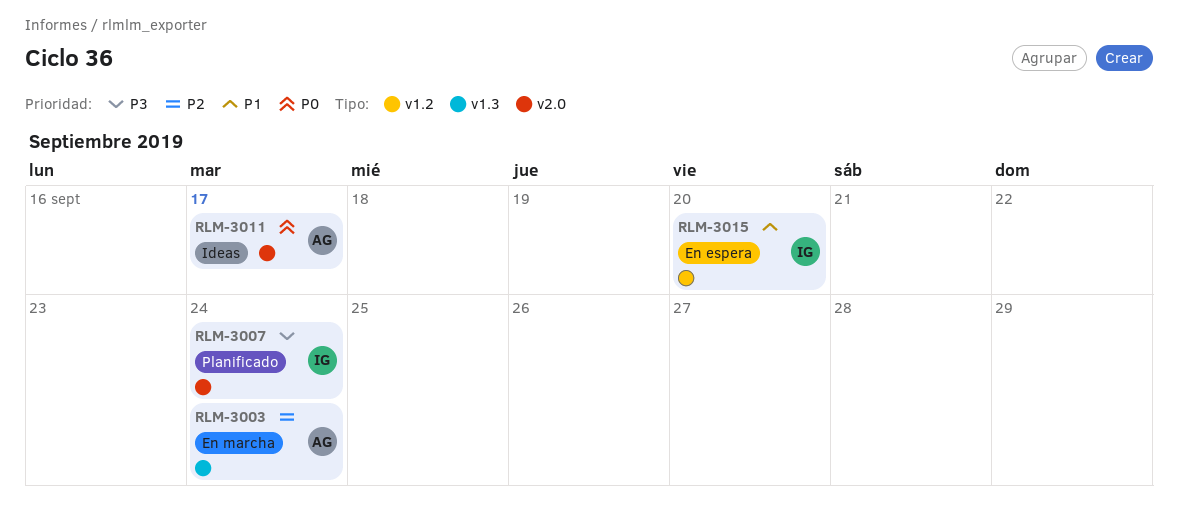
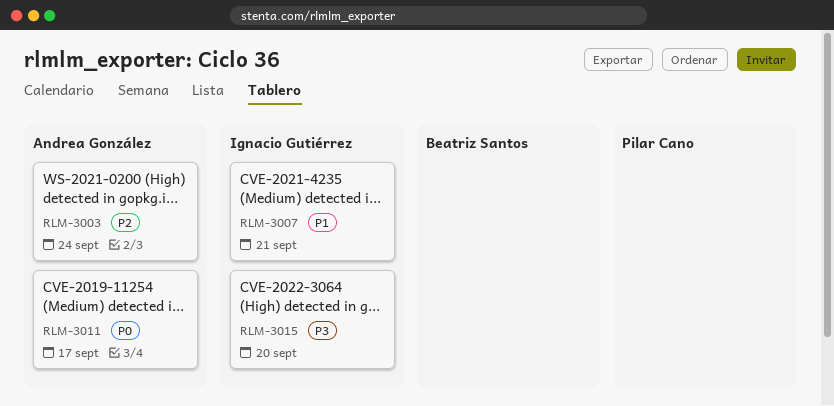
RLM-3007, priority: P3 -> P1
RLM-3007, due: Sep 24 -> Sep 21
RLM-3015, priority: P1 -> P3

